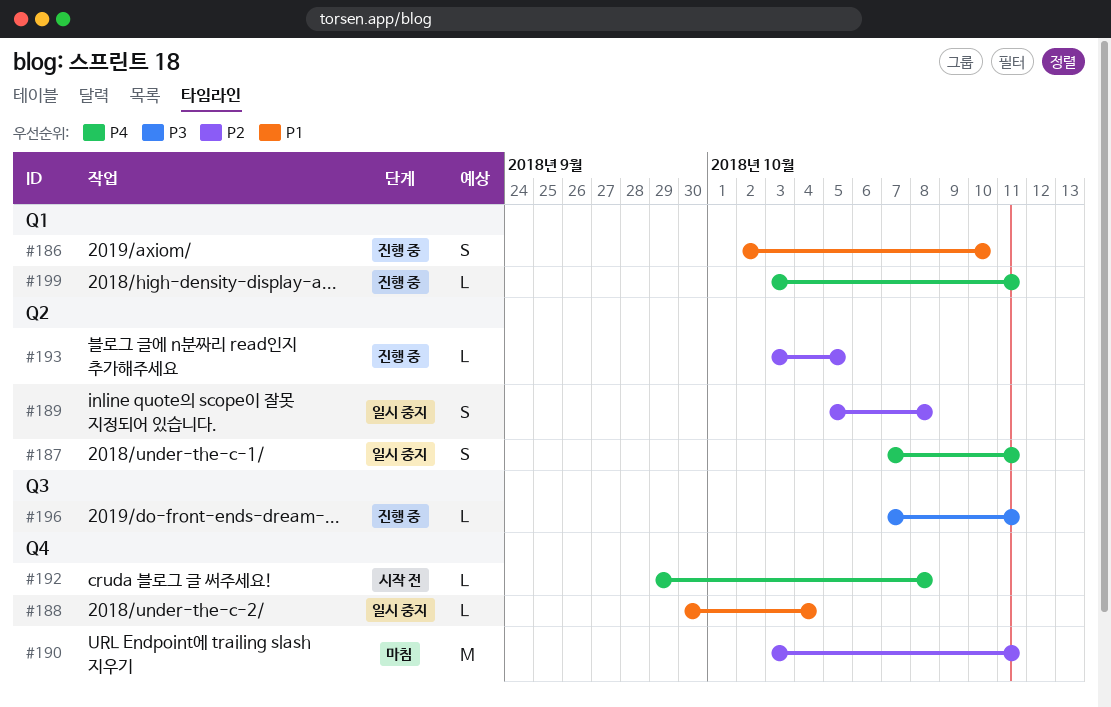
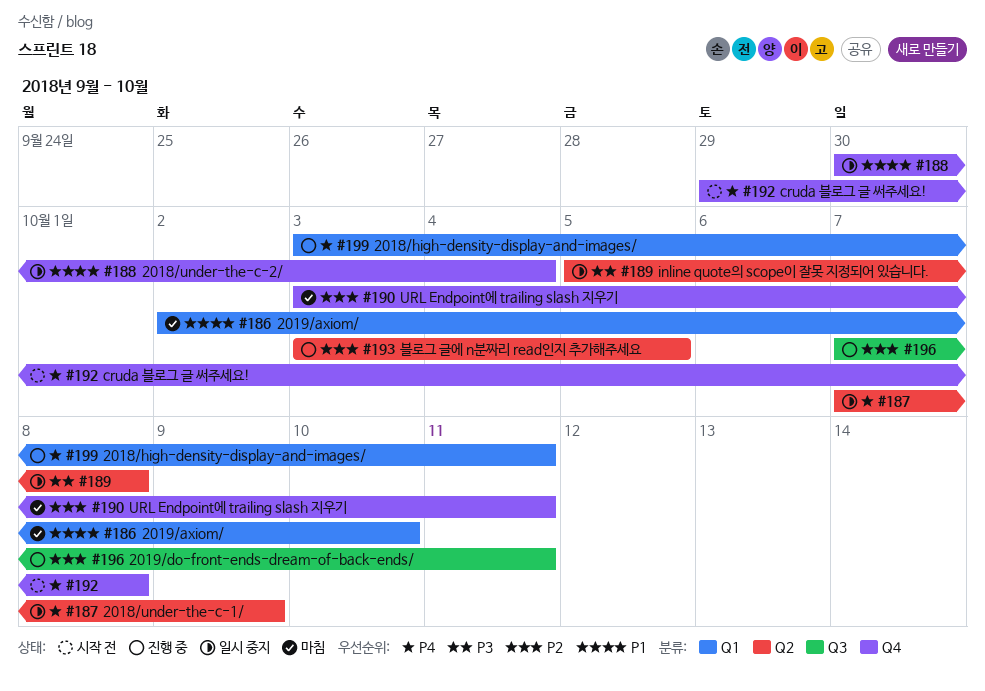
#186, status: 진행 중 -> 마침
#187, due: Oct 11 -> Oct 9
#189, priority: P2 -> P3
#196, priority: P3 -> P2

